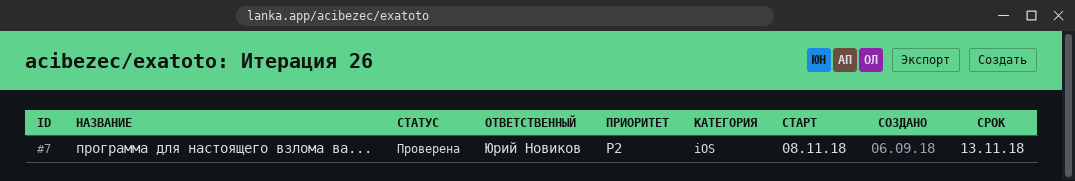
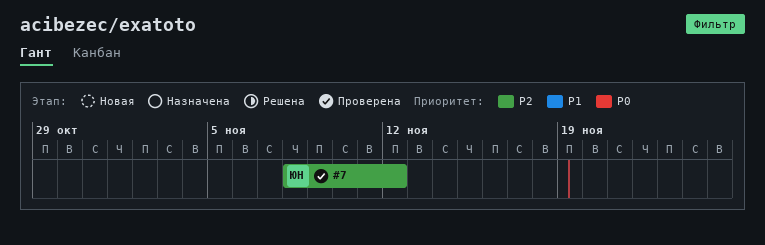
#7, due: Nov 13 -> Nov 12

